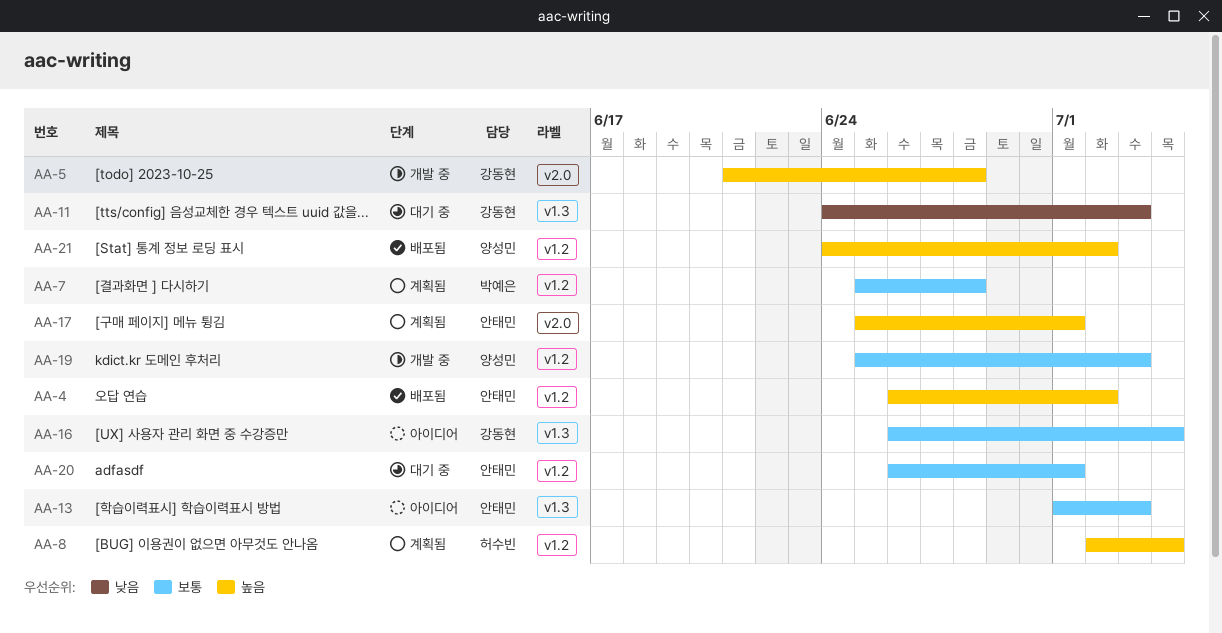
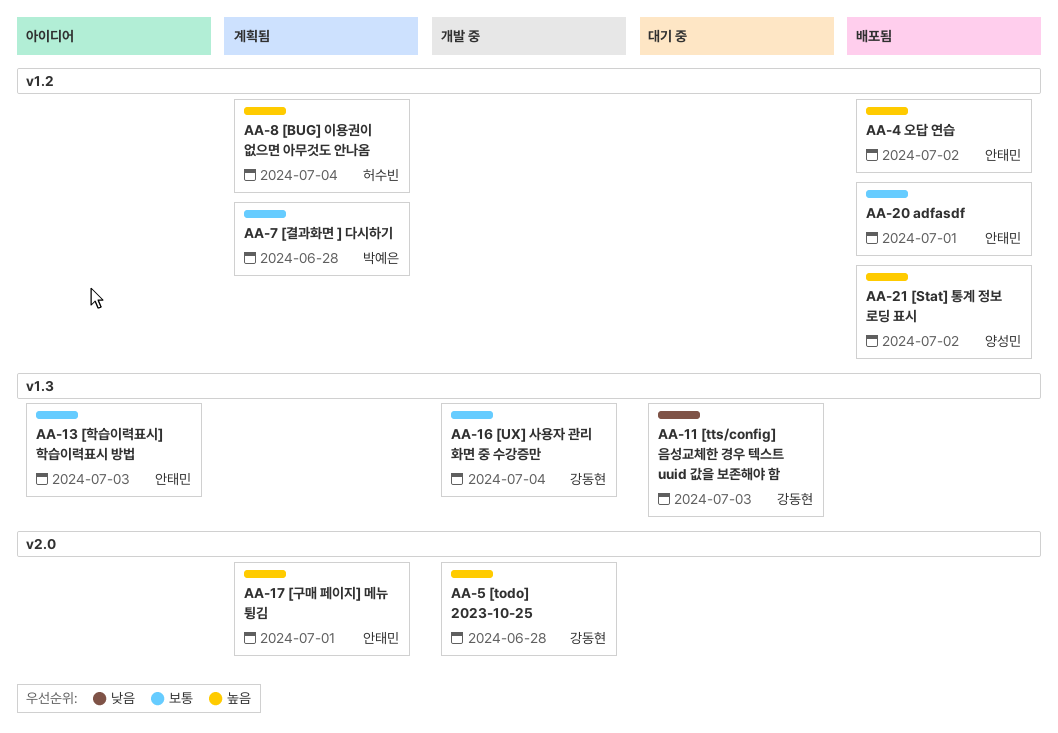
AA-16, status: 아이디어 -> 개발 중
AA-19: present -> none
AA-20, status: 대기 중 -> 배포됨

